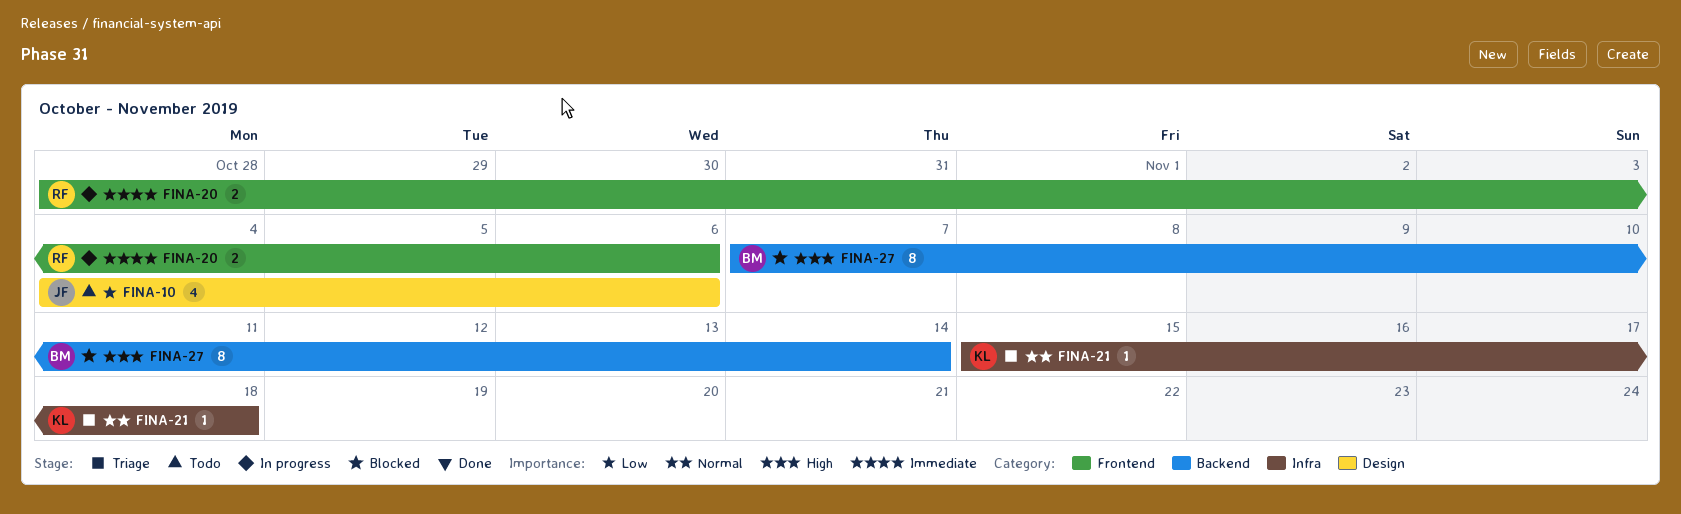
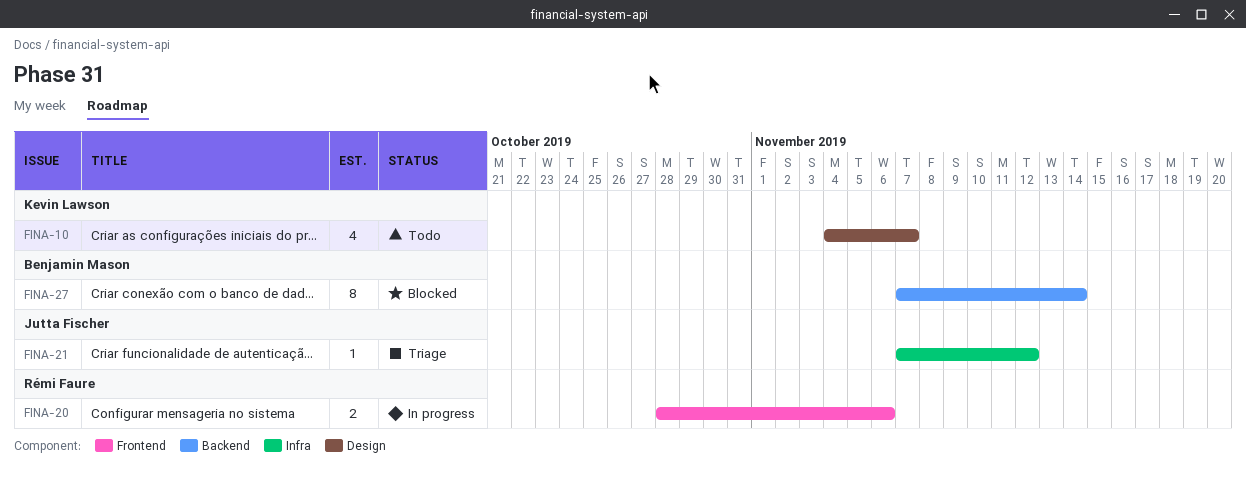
FINA-10, owner: Jutta Fischer -> Kevin Lawson
FINA-10, due: Nov 6 -> Nov 7
FINA-21, owner: Kevin Lawson -> Jutta Fischer
FINA-21, start: Nov 15 -> Nov 7
FINA-21, due: Nov 18 -> Nov 12

